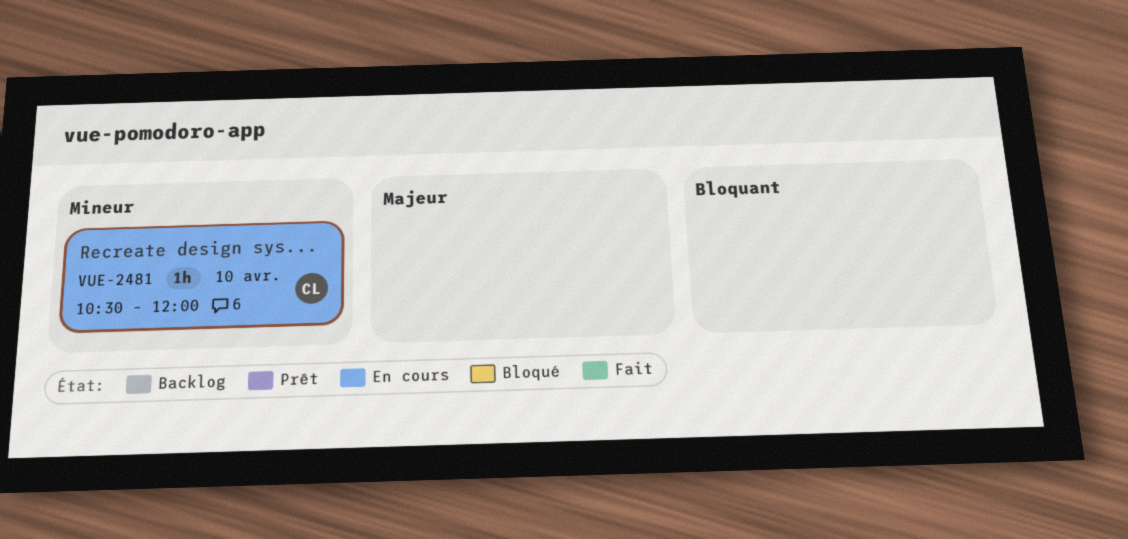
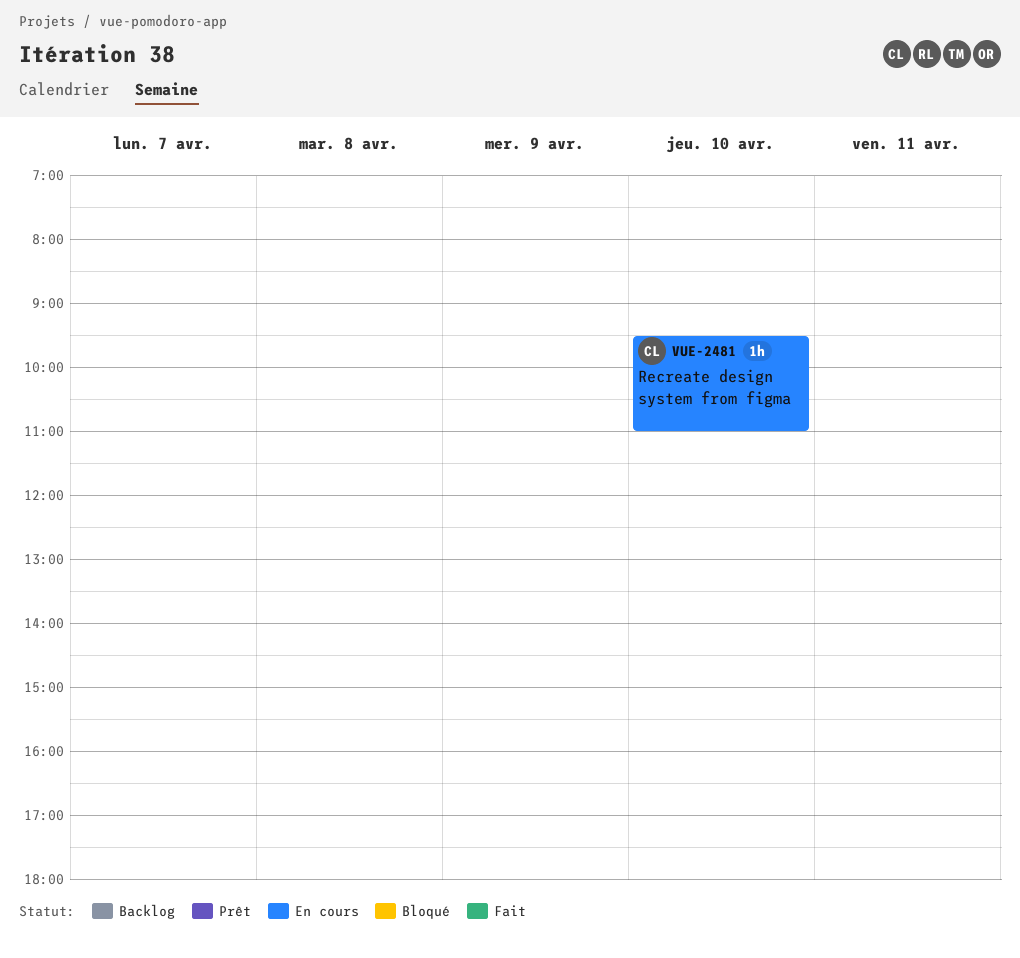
VUE-2481, begins: 10:30 -> 09:30
VUE-2481, ends: 12:00 -> 11:00

